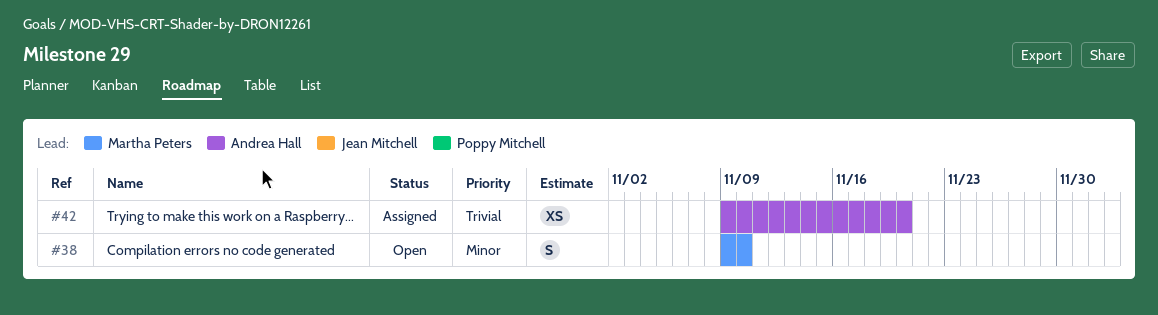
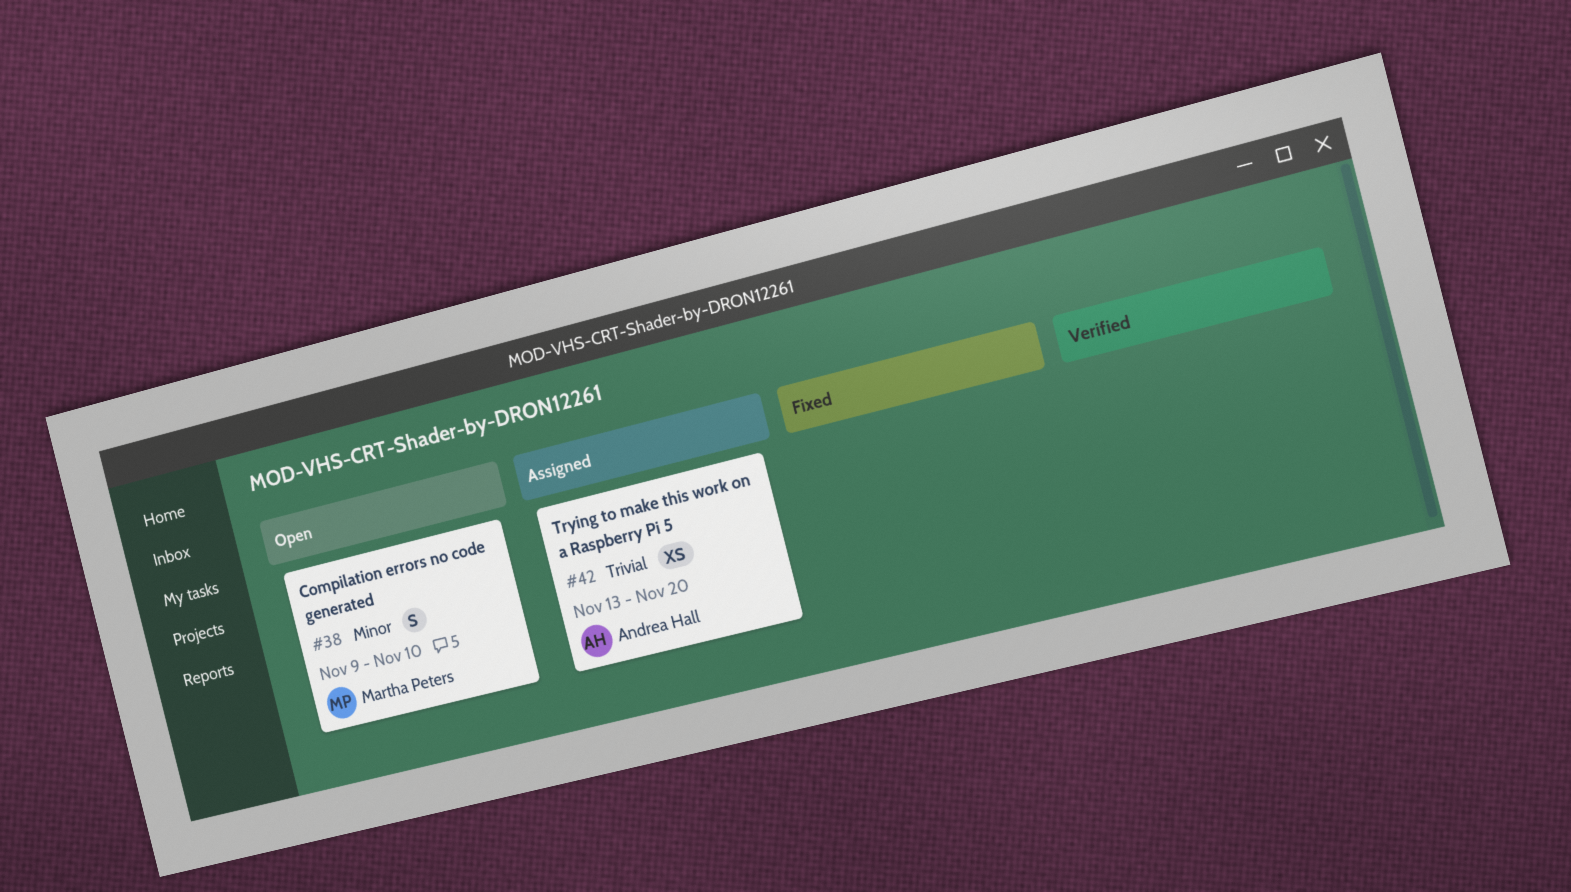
#42, start: Nov 9 -> Nov 13

